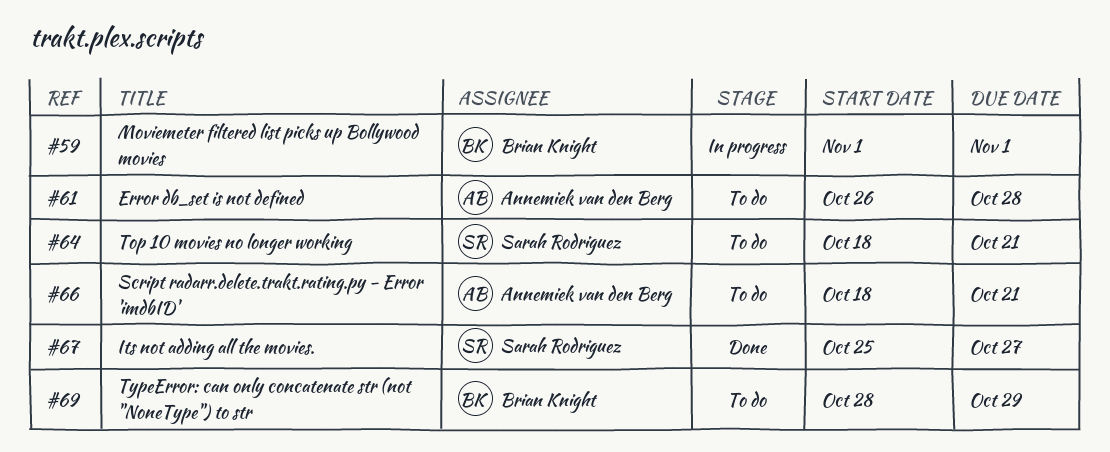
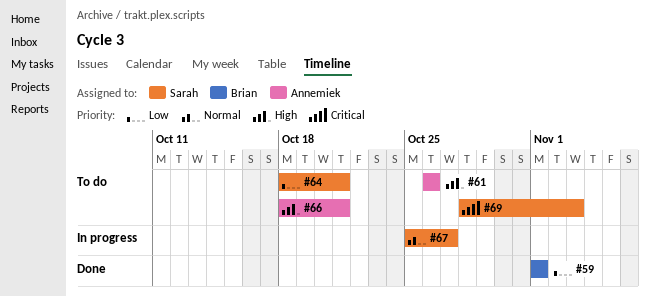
#59, status: In progress -> Done
#61, due: Oct 28 -> Oct 26
#67, status: Done -> In progress
#69, owner: Brian Knight -> Sarah Rodriguez
#69, due: Oct 29 -> Nov 3

